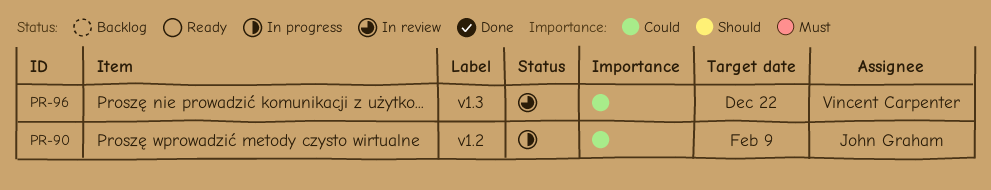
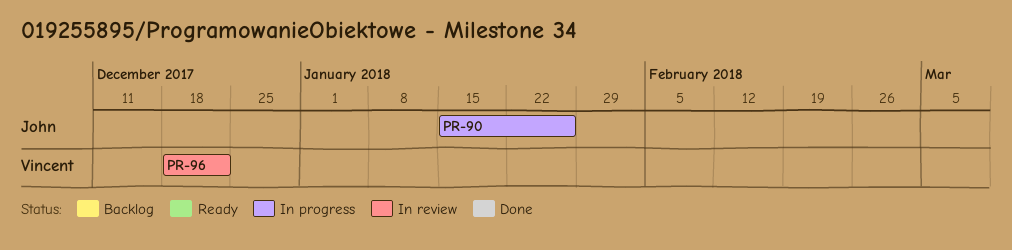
PR-90, due: Feb 9 -> Jan 26

